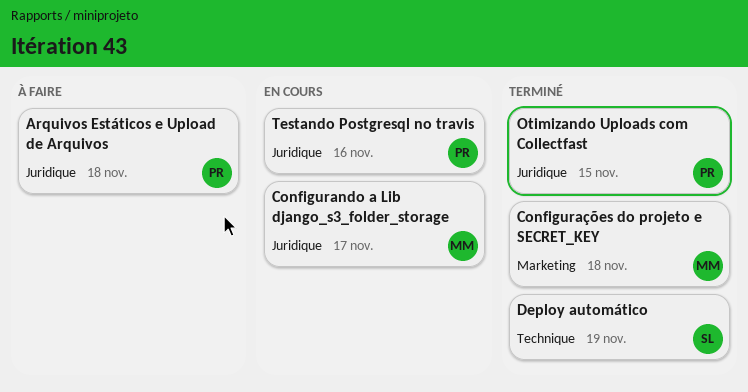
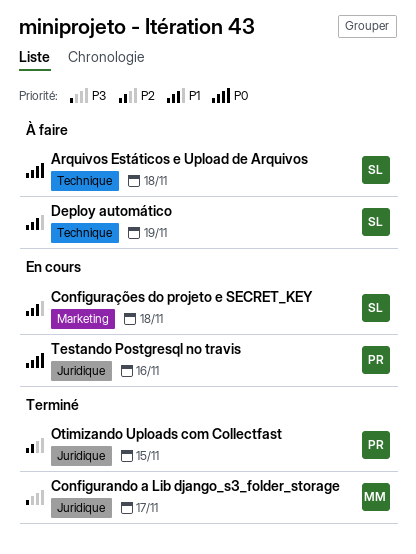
Arquivos Estáticos e Upload de Arquivos, owner: PR -> SL
Arquivos Estáticos e Upload de Arquivos, label: Juridique -> Technique
Configurando a Lib django_s3_folder_storage, status: En cours -> Terminé
Configurações do projeto e SECRET_KEY, status: Terminé -> En cours
Configurações do projeto e SECRET_KEY, owner: MM -> SL
Deploy automático, status: Terminé -> À faire

